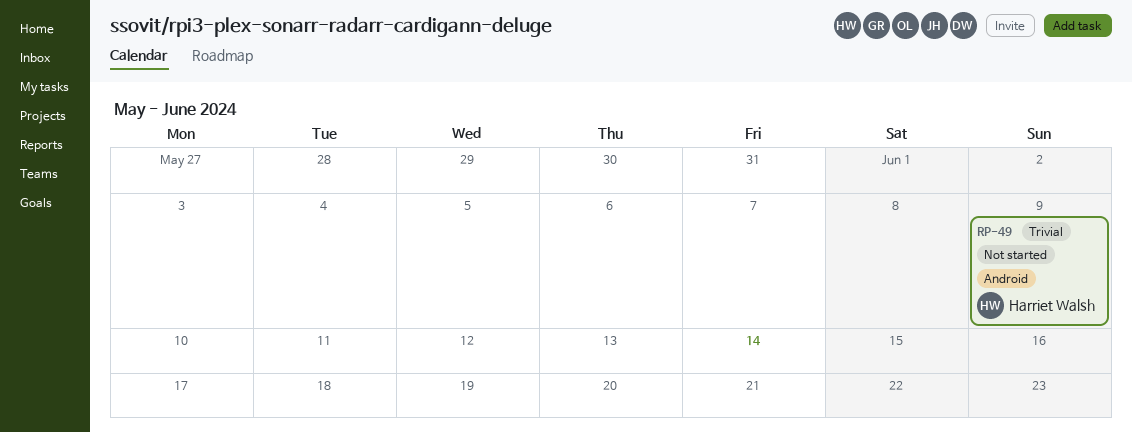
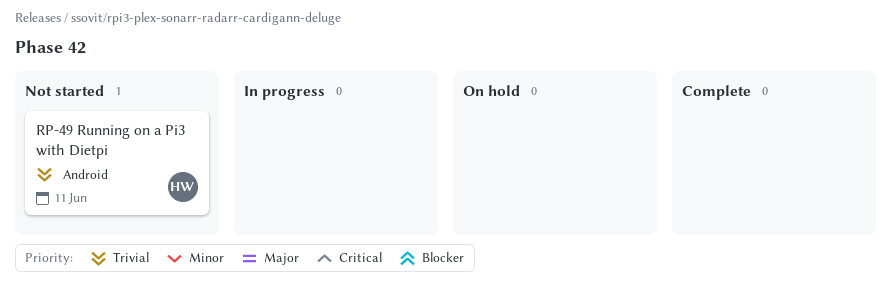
RP-49, due: Jun 9 -> Jun 11

